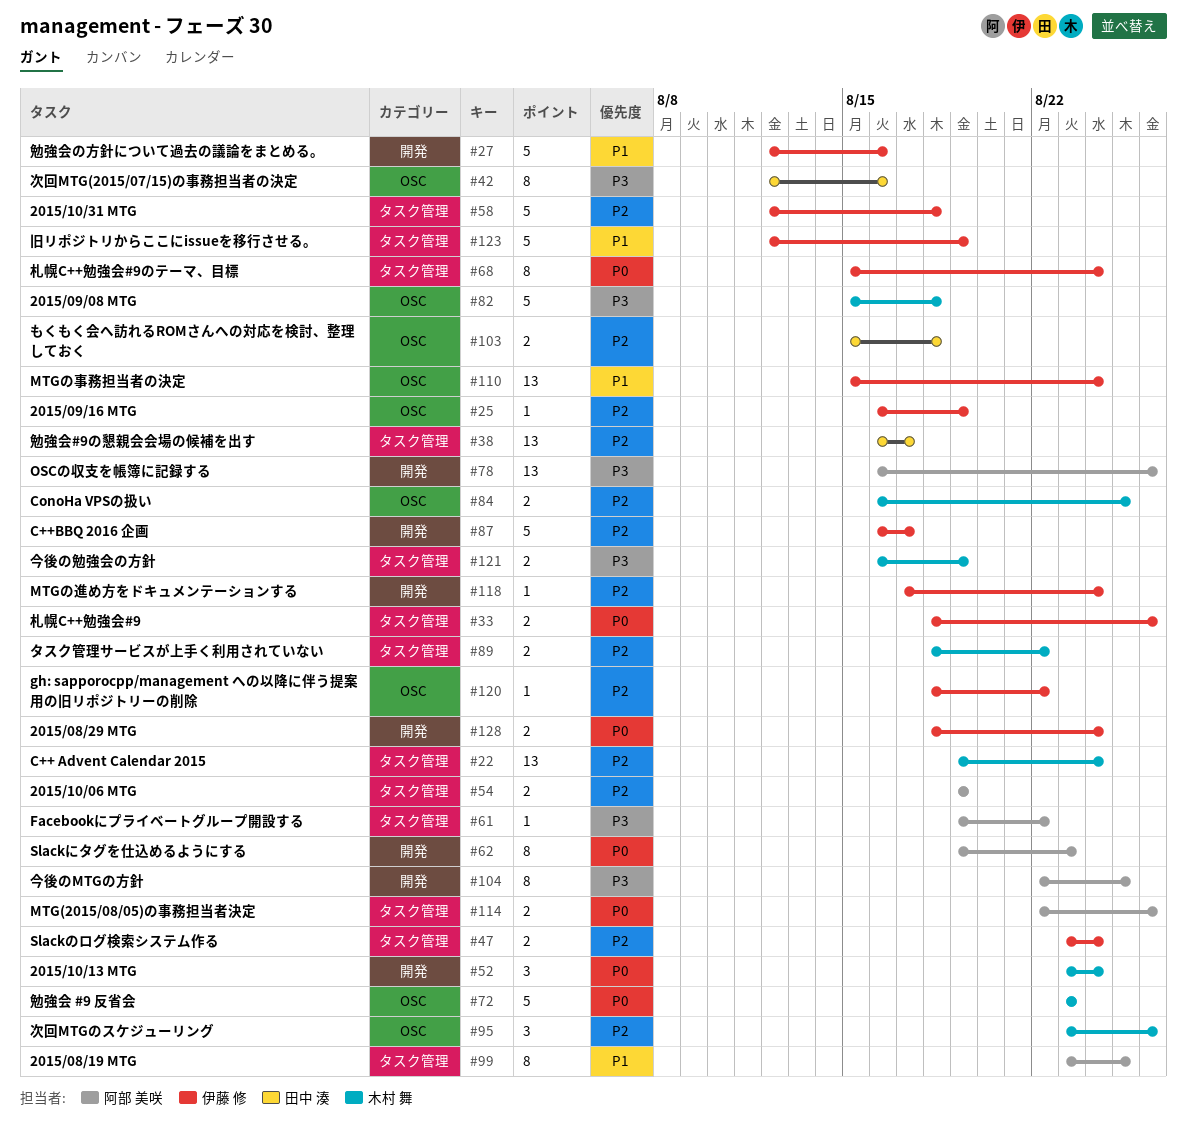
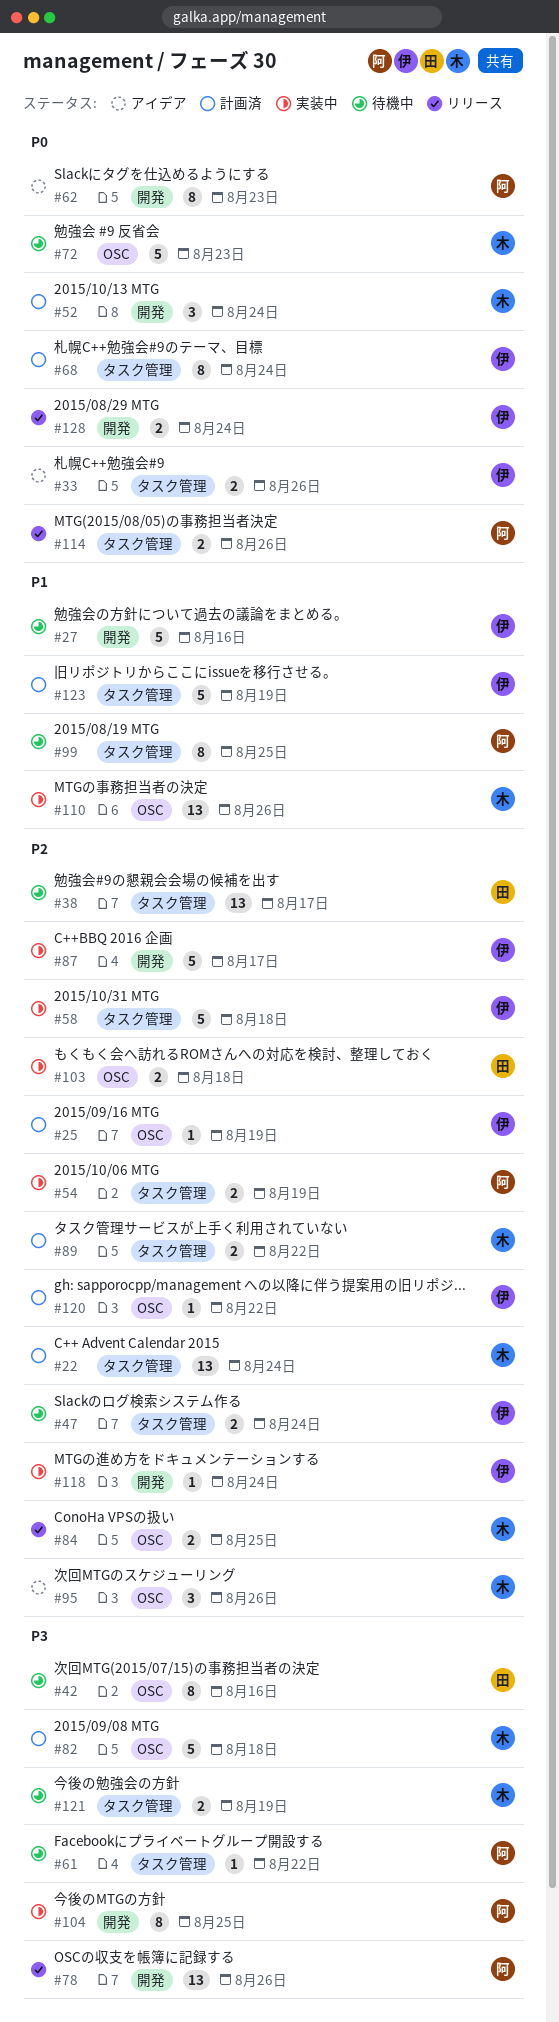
#110, owner: 伊藤 修 -> 木村 舞
#110, due: Aug 24 -> Aug 26

